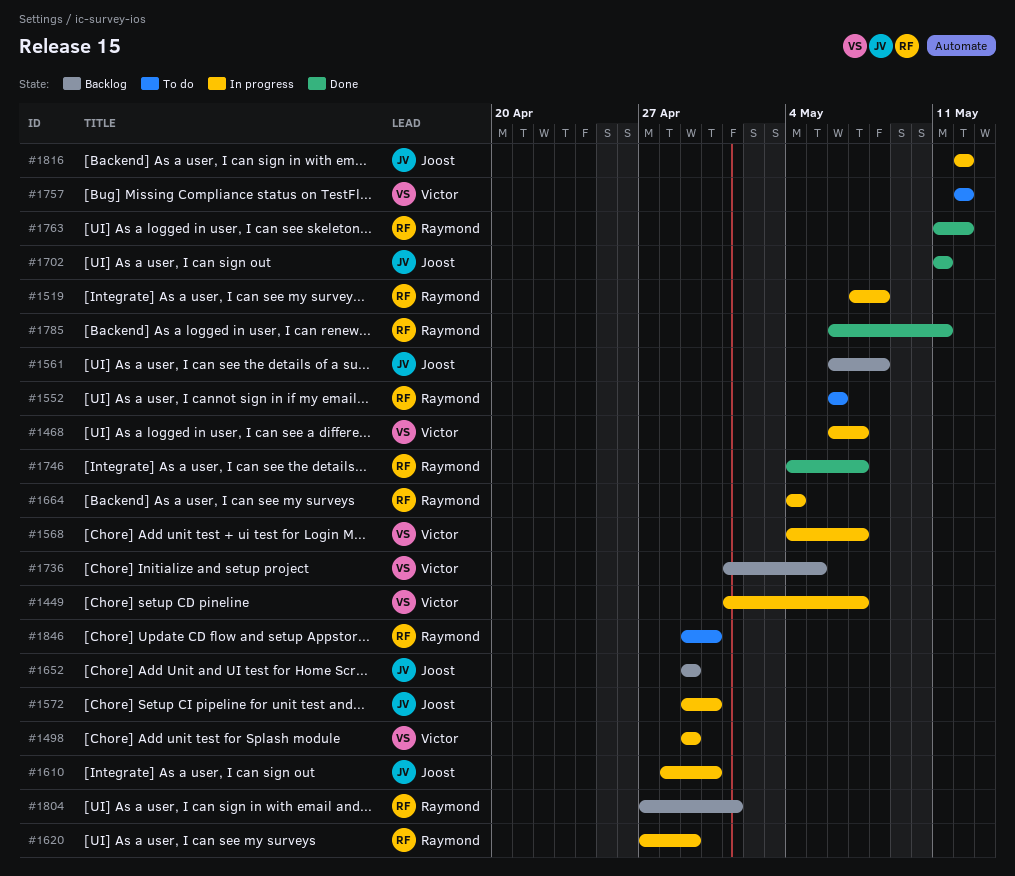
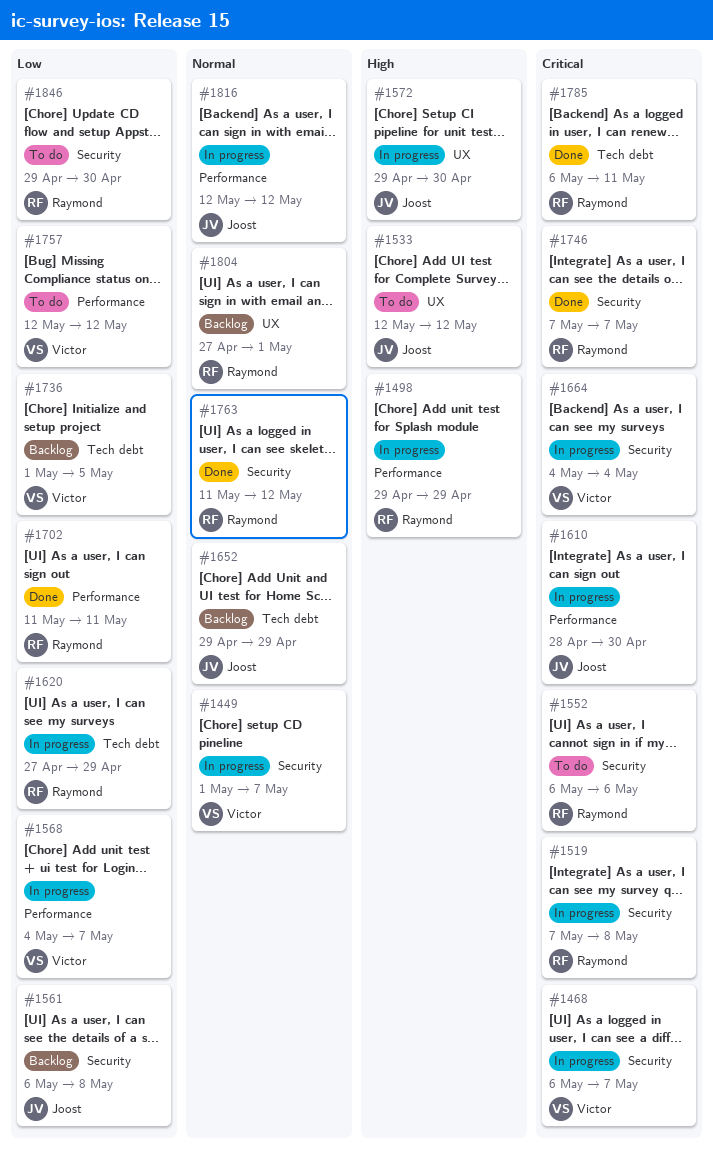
#1498, owner: Victor -> Raymond
#1533: none -> present
#1664, owner: Raymond -> Victor
#1702, owner: Joost -> Raymond
#1746, start: May 4 -> May 7

